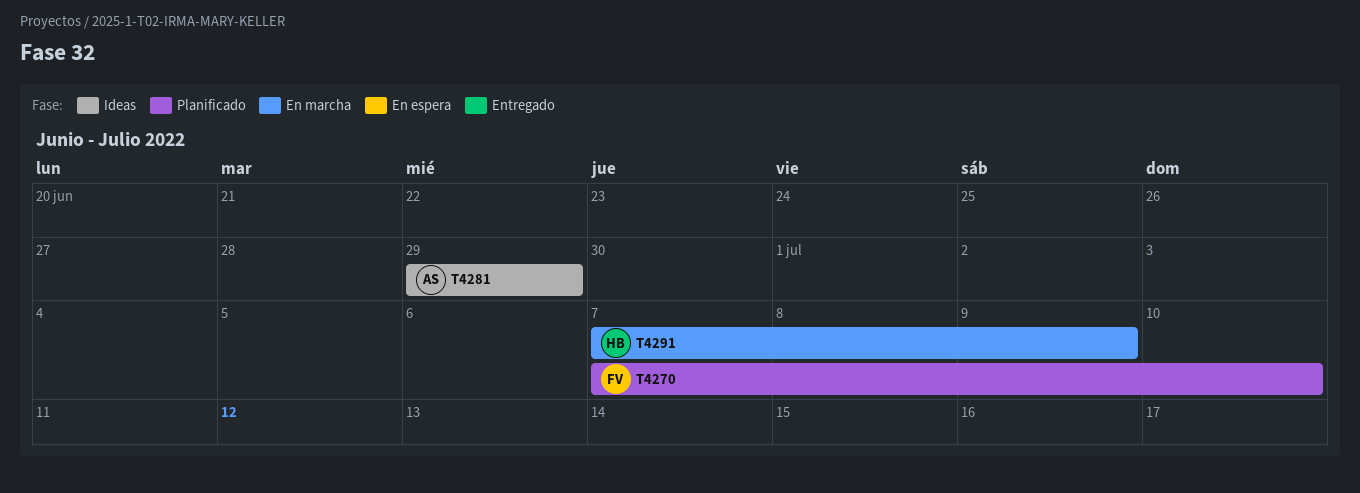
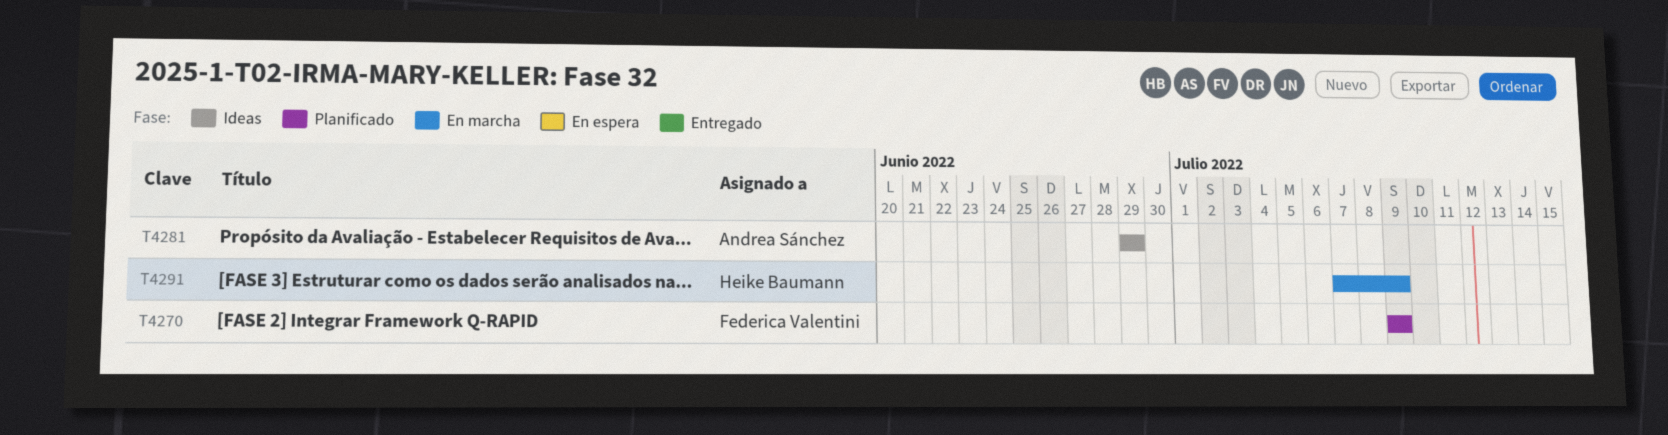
T4270, start: Jul 7 -> Jul 9
T4270, due: Jul 10 -> Jul 9

